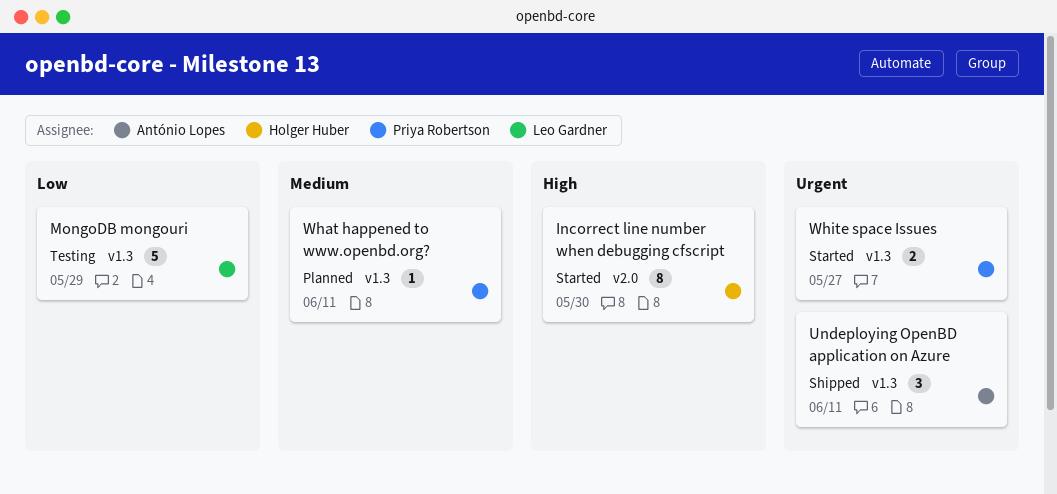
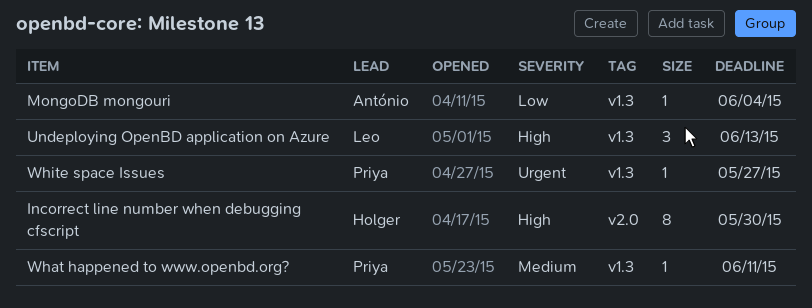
MongoDB mongouri, owner: Leo Gardner -> António Lopes
MongoDB mongouri, estimate: 5 -> 1
MongoDB mongouri, due: May 29 -> Jun 4
Undeploying OpenBD application on Azure, owner: António Lopes -> Leo Gardner
Undeploying OpenBD application on Azure, priority: Urgent -> High
Undeploying OpenBD application on Azure, due: Jun 11 -> Jun 13
White space Issues, estimate: 2 -> 1

